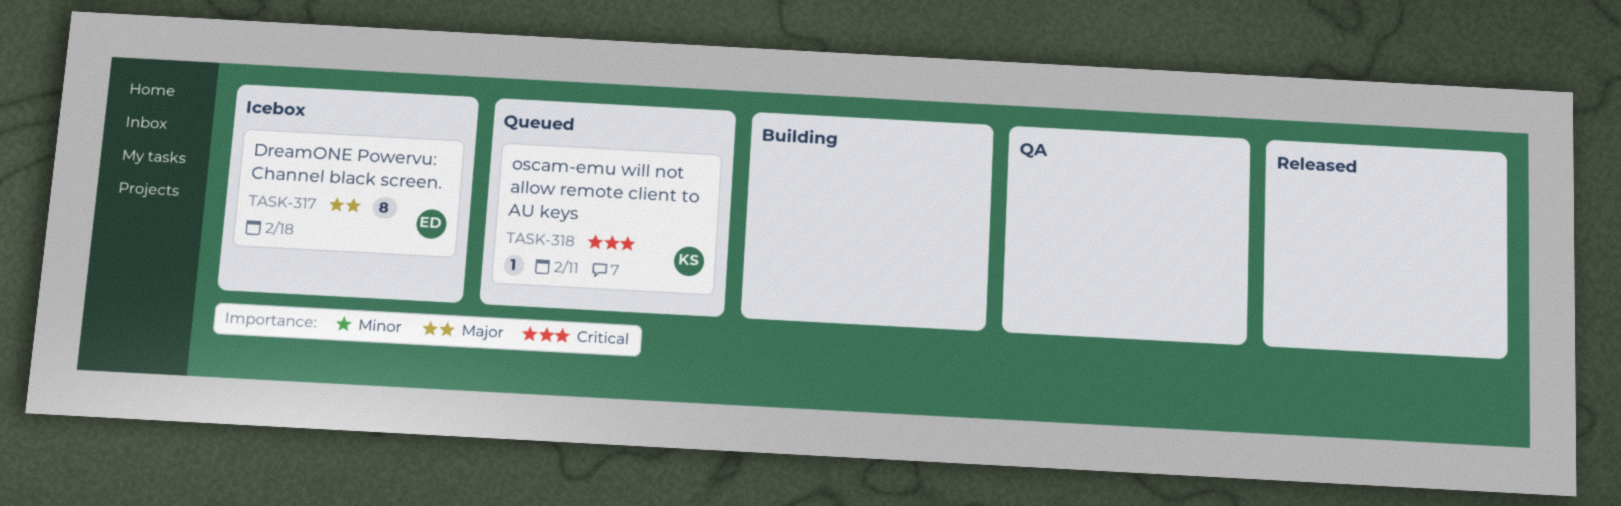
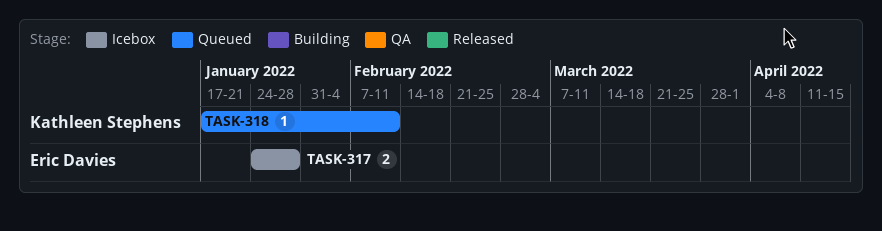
TASK-317, estimate: 8 -> 2
TASK-317, due: Feb 18 -> Jan 28

